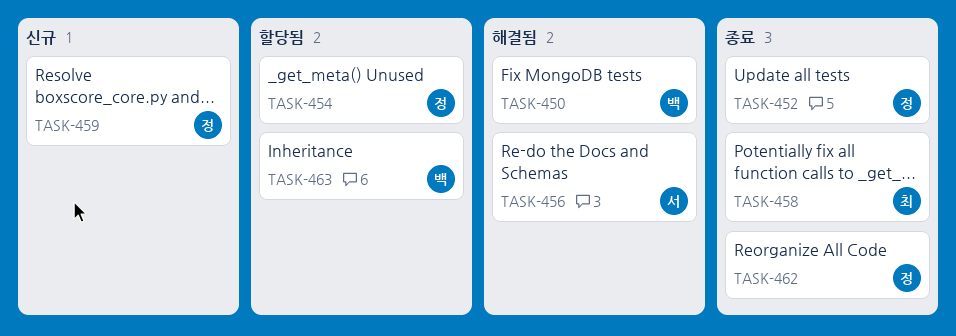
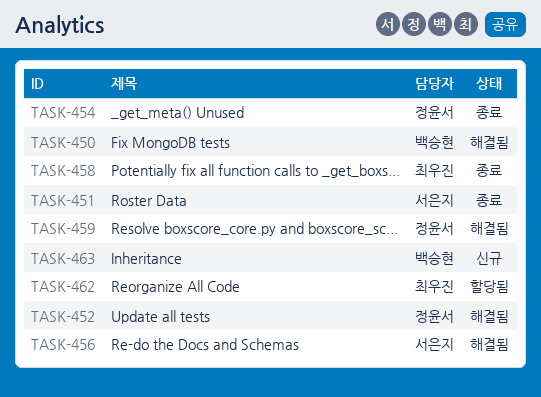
TASK-451: none -> present
TASK-452, status: 종료 -> 해결됨
TASK-454, status: 할당됨 -> 종료
TASK-459, status: 신규 -> 해결됨
TASK-462, status: 종료 -> 할당됨
TASK-462, owner: 정윤서 -> 최우진
TASK-463, status: 할당됨 -> 신규

